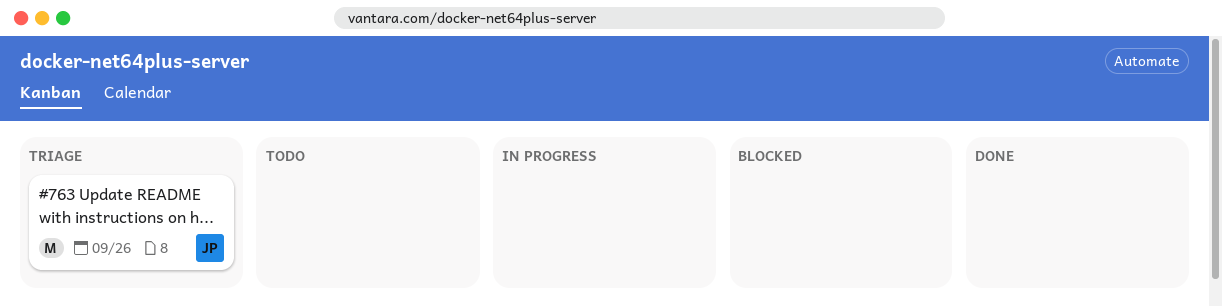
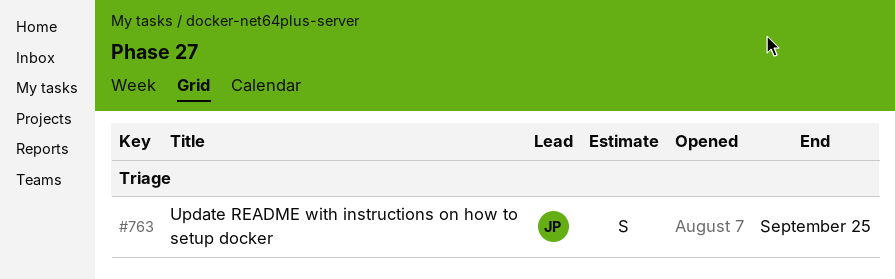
#763, estimate: M -> S
#763, due: Sep 26 -> Sep 25

